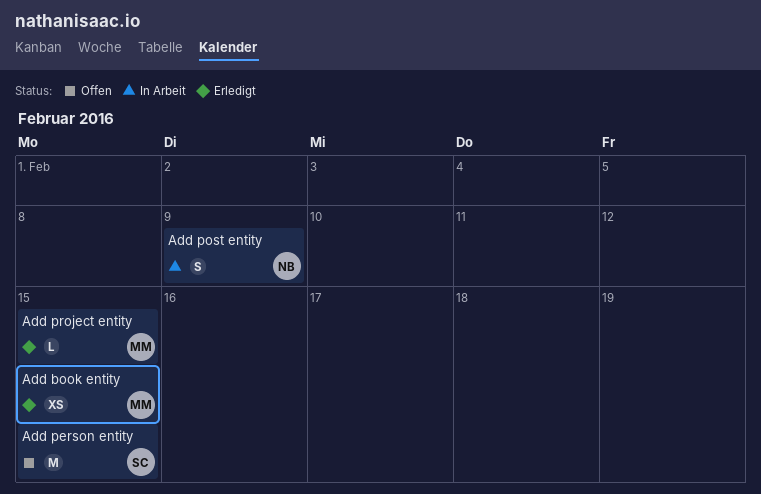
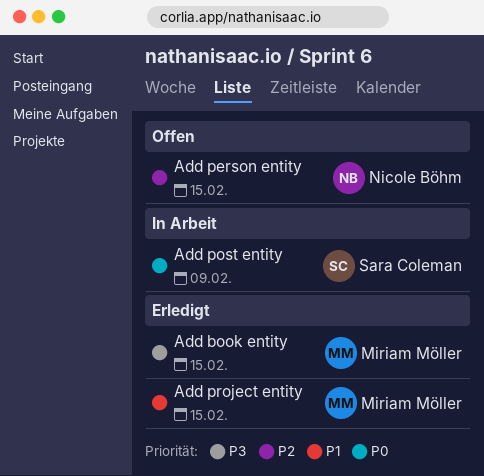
Add person entity, owner: Sara Coleman -> Nicole Böhm
Add post entity, owner: Nicole Böhm -> Sara Coleman

